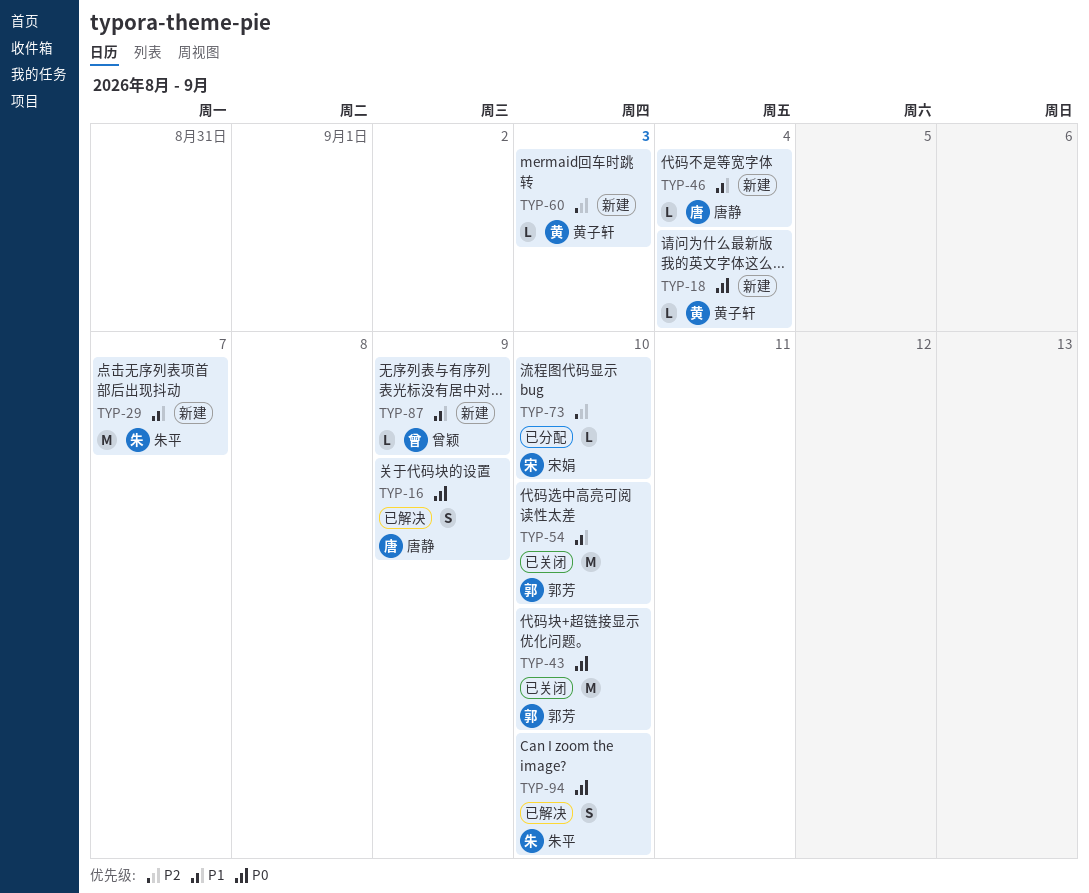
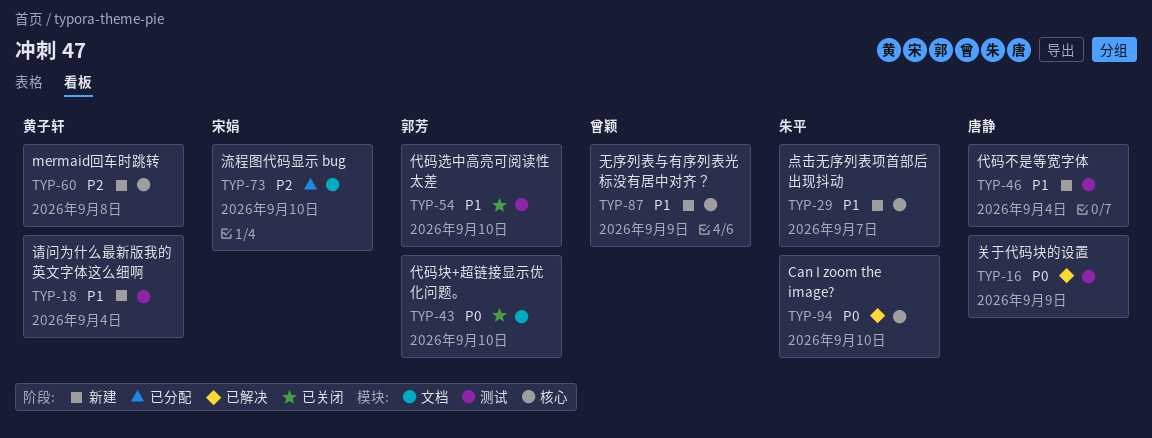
TYP-18, priority: P0 -> P1
TYP-60, due: Sep 3 -> Sep 8

